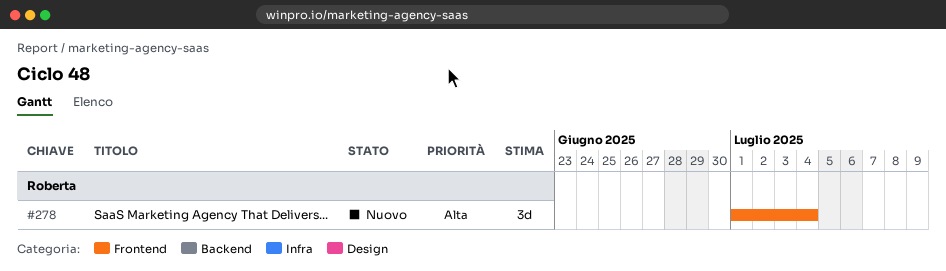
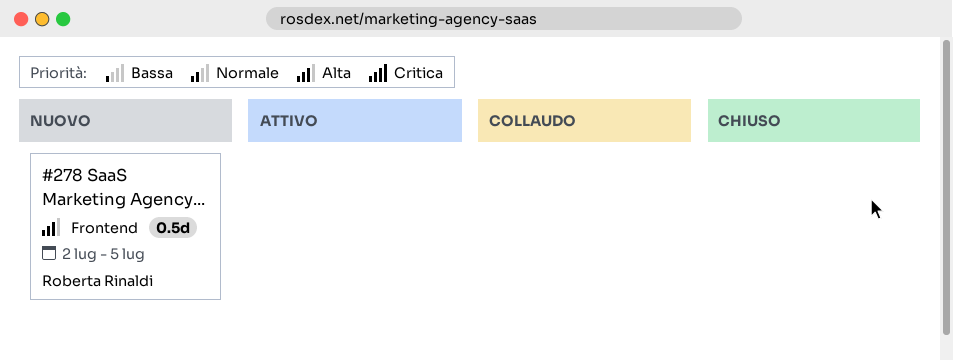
#278, estimate: 3d -> 0.5d
#278, start: Jul 1 -> Jul 2
#278, due: Jul 4 -> Jul 5

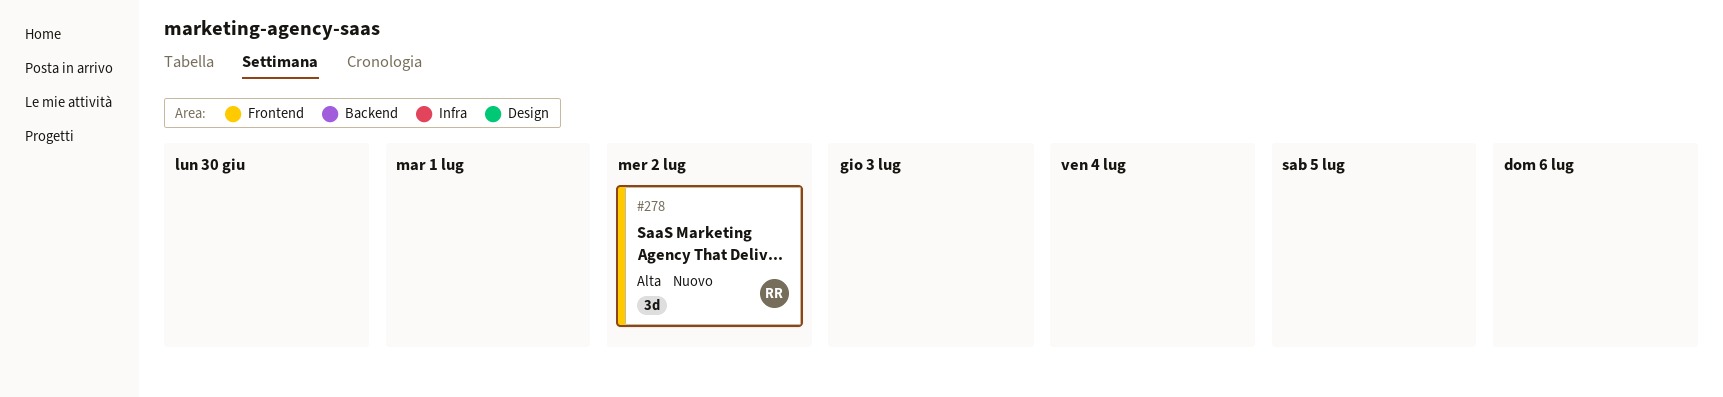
#278, estimate: 0.5d -> 3d
#278, due: Jul 5 -> Jul 2

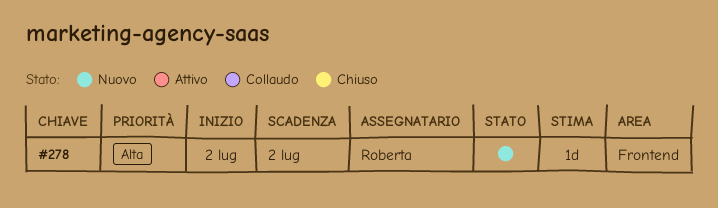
#278, estimate: 3d -> 1d

